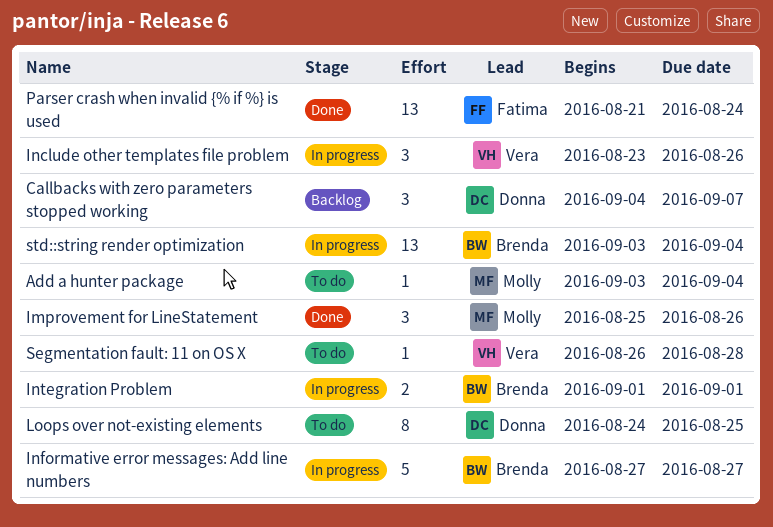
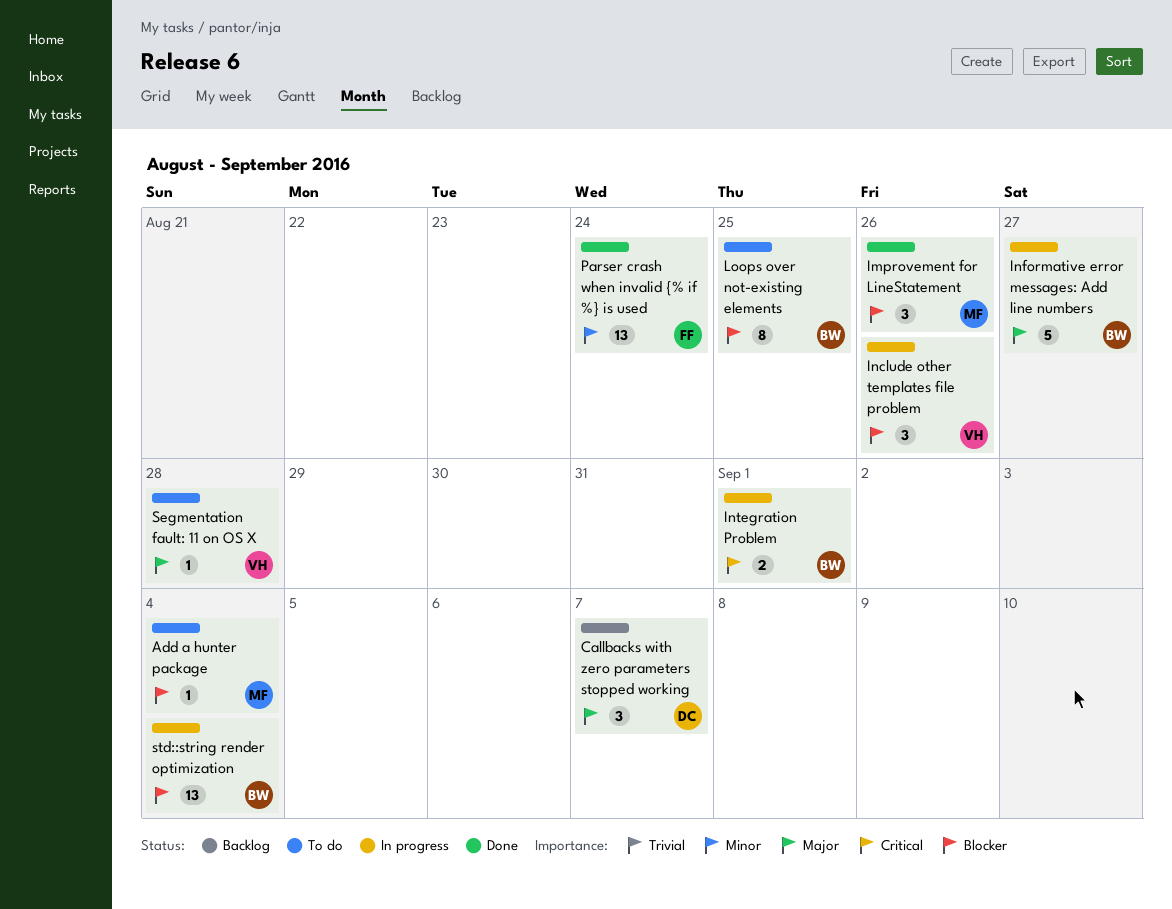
Loops over not-existing elements, owner: Donna -> Brenda

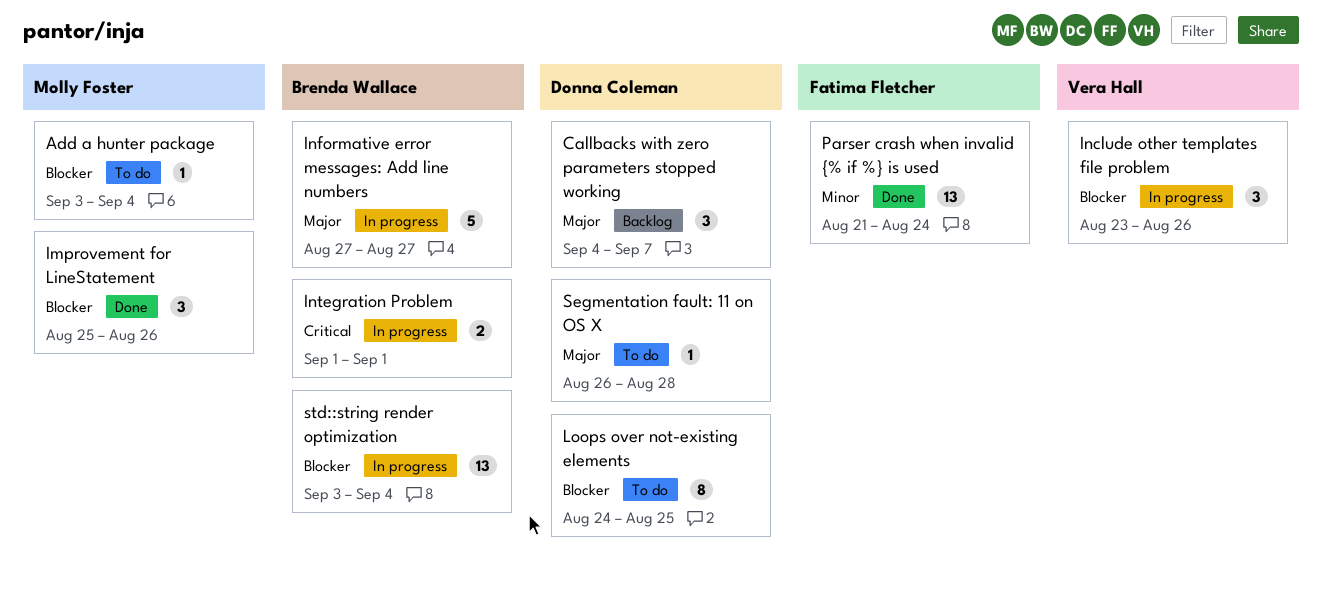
Loops over not-existing elements, owner: Brenda Wallace -> Donna Coleman
Segmentation fault: 11 on OS X, owner: Vera Hall -> Donna Coleman

